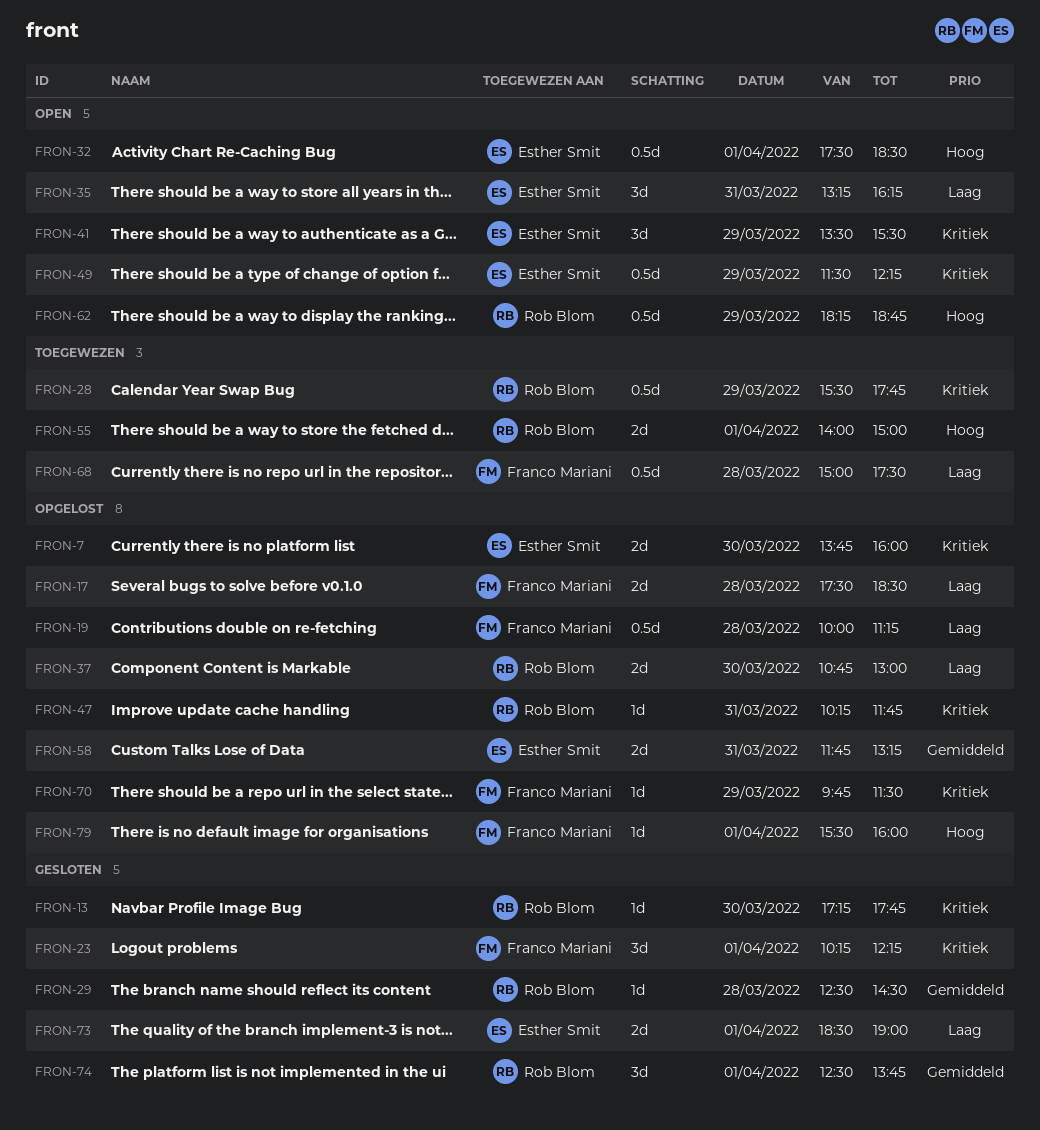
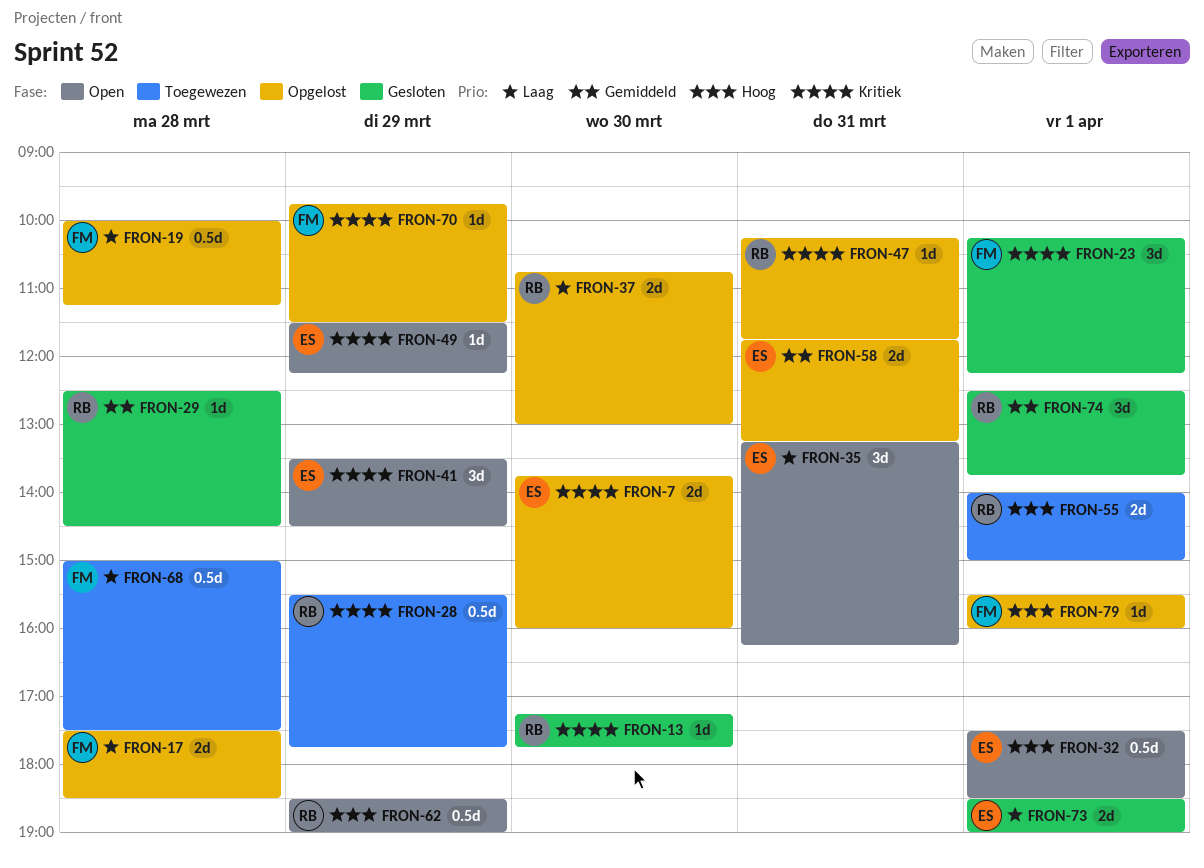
FRON-41, ends: 15:30 -> 14:30
FRON-49, estimate: 0.5d -> 1d
FRON-62, begins: 18:15 -> 18:30
FRON-62, ends: 18:45 -> 19:00

